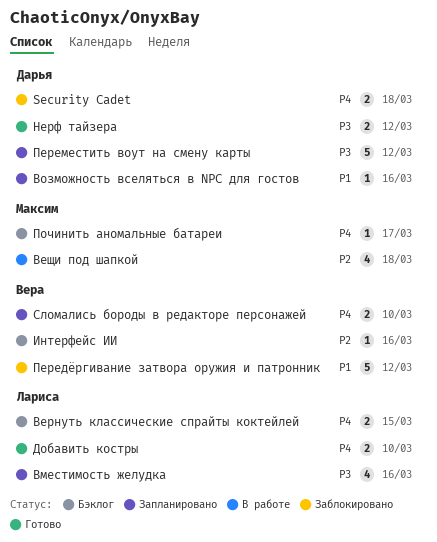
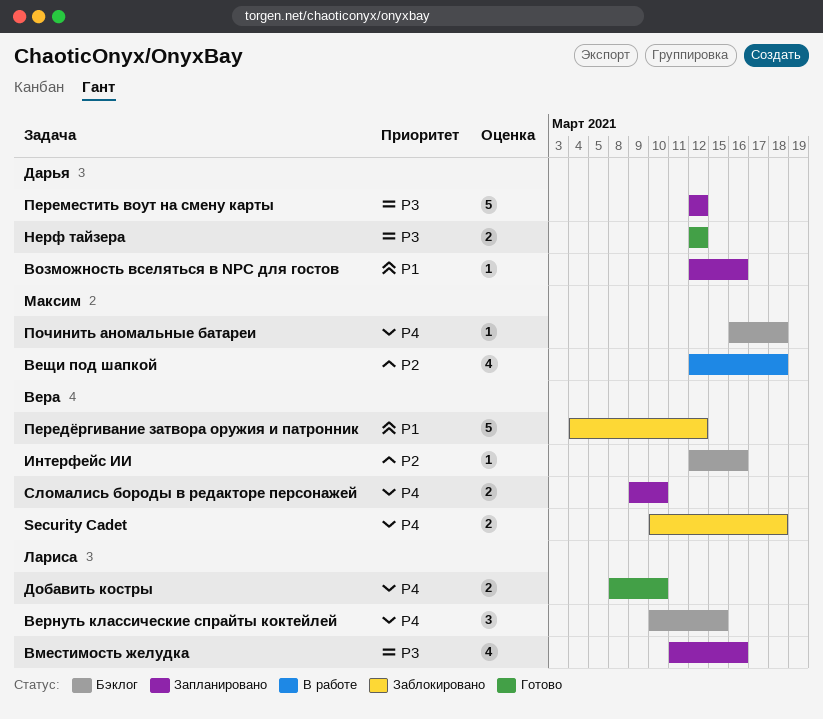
Security Cadet, owner: Дарья -> Вера
Вернуть классические спрайты коктейлей, estimate: 2 -> 3
Починить аномальные батареи, due: Mar 17 -> Mar 18

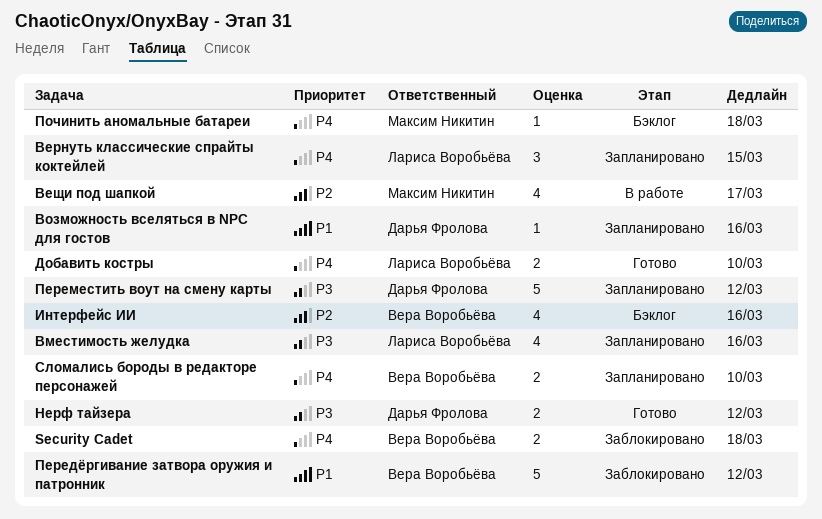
Вернуть классические спрайты коктейлей, status: Бэклог -> Запланировано
Вещи под шапкой, due: Mar 18 -> Mar 17
Интерфейс ИИ, estimate: 1 -> 4

